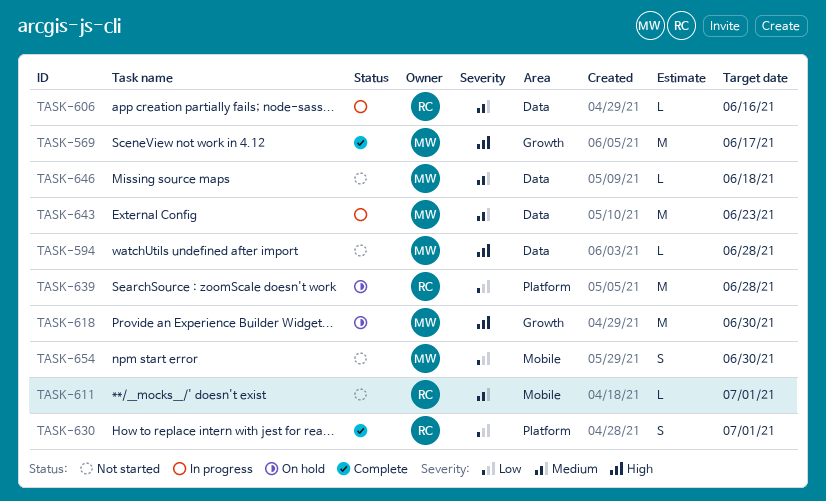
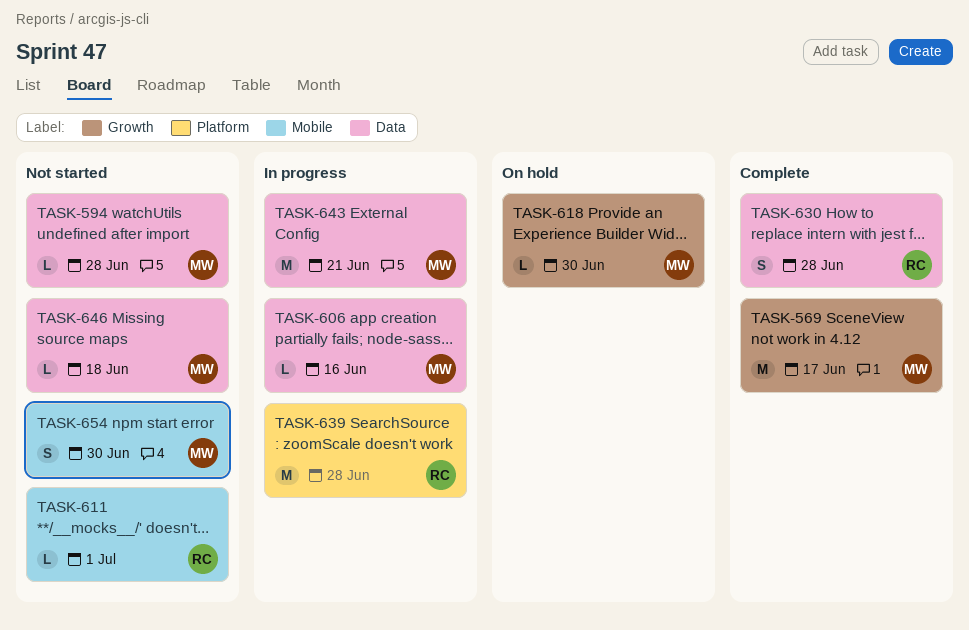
TASK-606, owner: RC -> MW
TASK-618, estimate: M -> L
TASK-630, label: Platform -> Data
TASK-630, due: Jul 1 -> Jun 28
TASK-639, status: On hold -> In progress
TASK-643, due: Jun 23 -> Jun 21

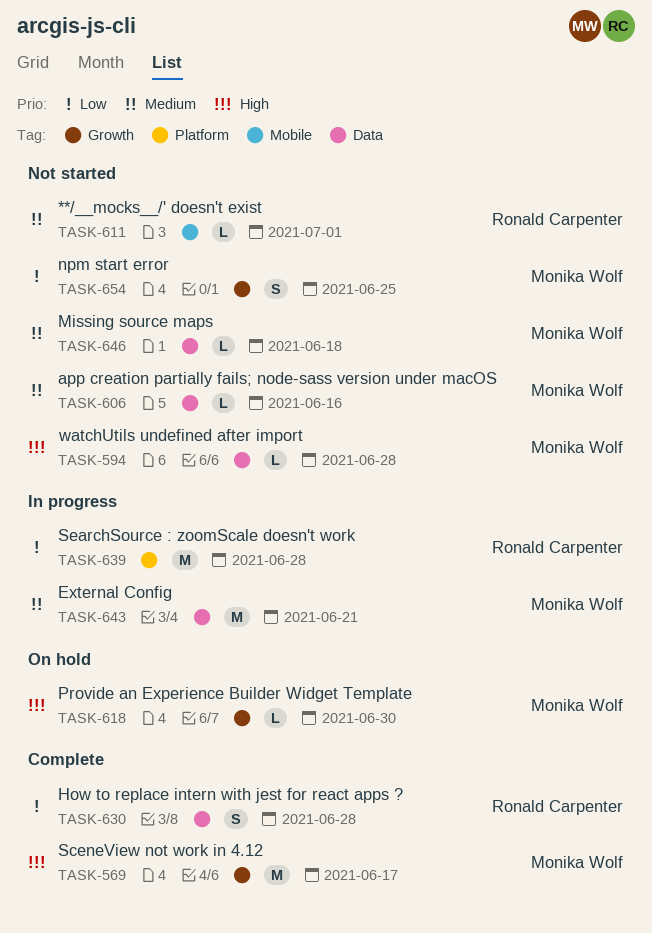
TASK-606, status: In progress -> Not started
TASK-654, label: Mobile -> Growth
TASK-654, due: Jun 30 -> Jun 25

